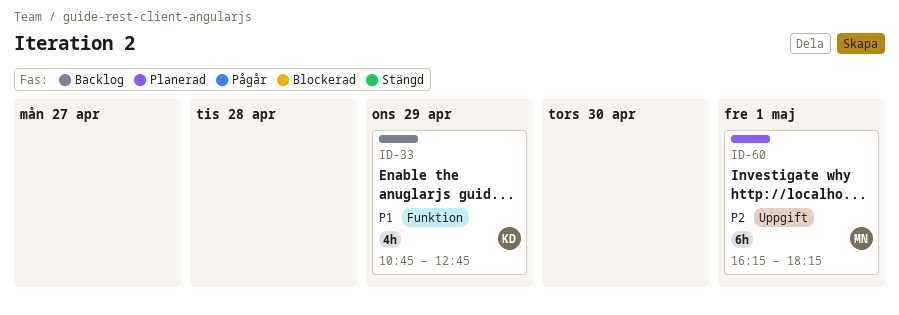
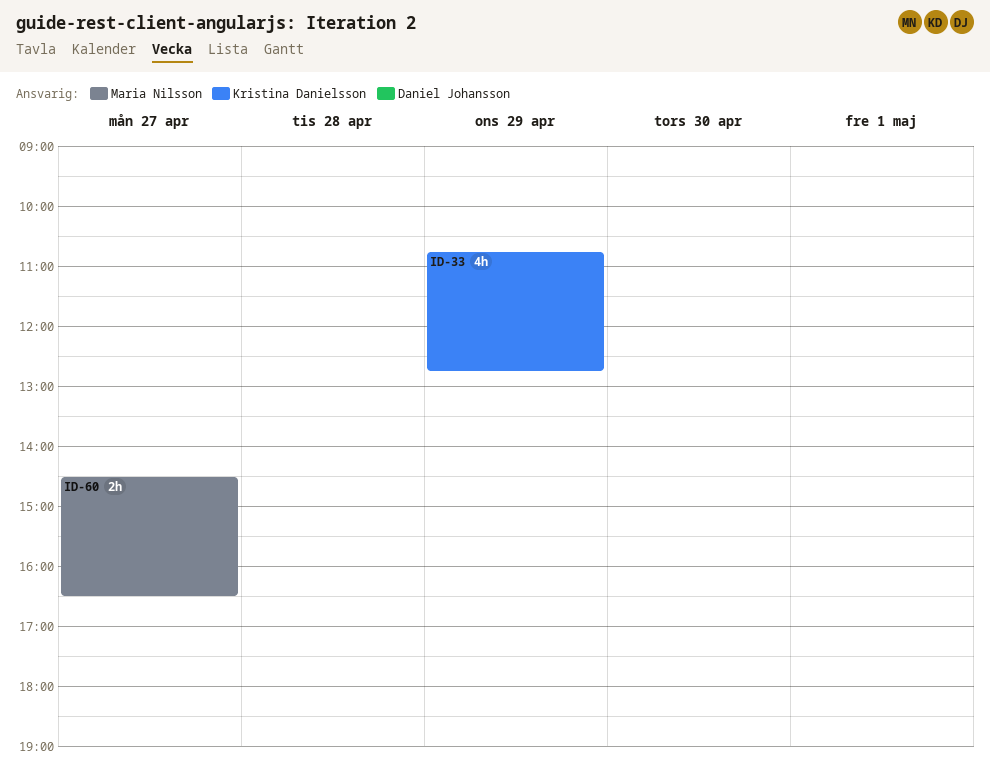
ID-60, estimate: 6h -> 2h
ID-60, day: May 1 -> Apr 27
ID-60, begins: 16:15 -> 14:30
ID-60, ends: 18:15 -> 16:30

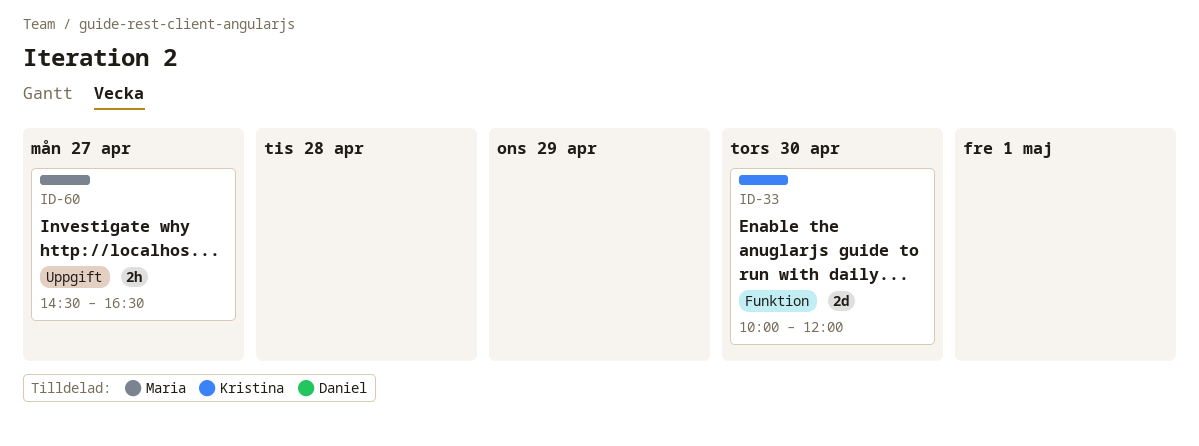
ID-33, estimate: 4h -> 2d
ID-33, day: Apr 29 -> Apr 30
ID-33, begins: 10:45 -> 10:00
ID-33, ends: 12:45 -> 12:00

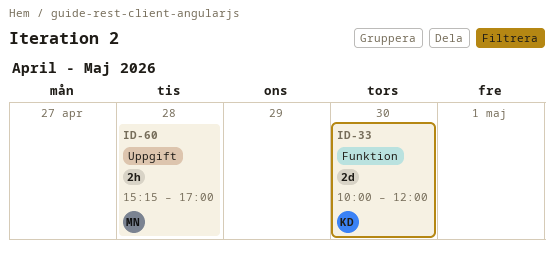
ID-60, day: Apr 27 -> Apr 28
ID-60, begins: 14:30 -> 15:15
ID-60, ends: 16:30 -> 17:00

